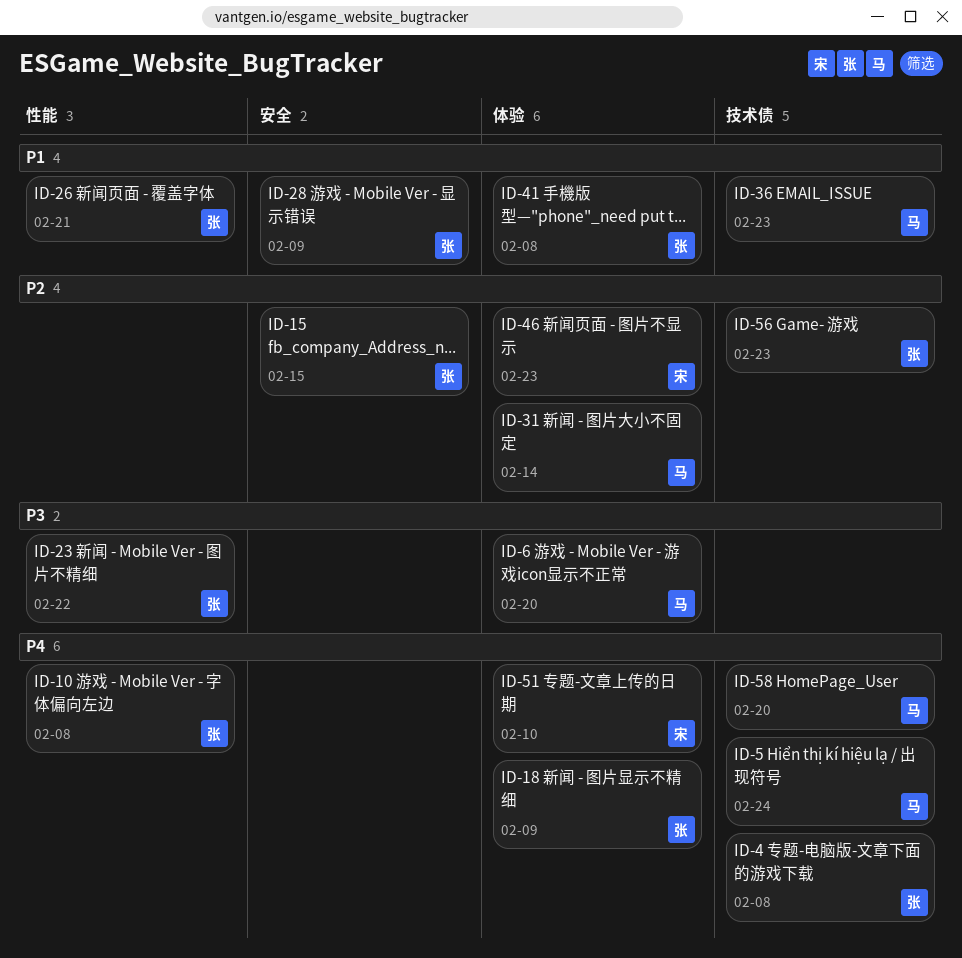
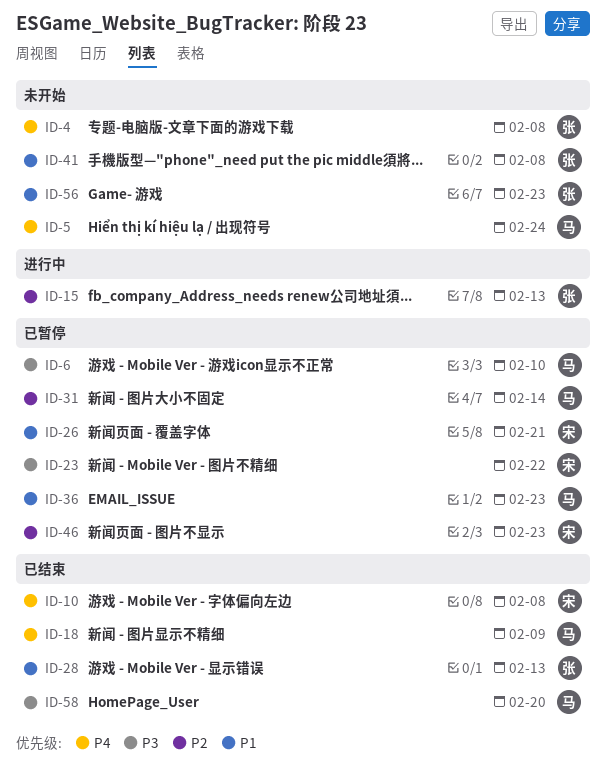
ID-6, due: Feb 20 -> Feb 10
ID-10, owner: 张 -> 宋
ID-15, due: Feb 15 -> Feb 13
ID-18, owner: 张 -> 马
ID-23, owner: 张 -> 宋
ID-26, owner: 张 -> 宋
ID-28, due: Feb 9 -> Feb 13
ID-51: present -> none
ID-56, priority: P2 -> P1
ID-58, priority: P4 -> P3

